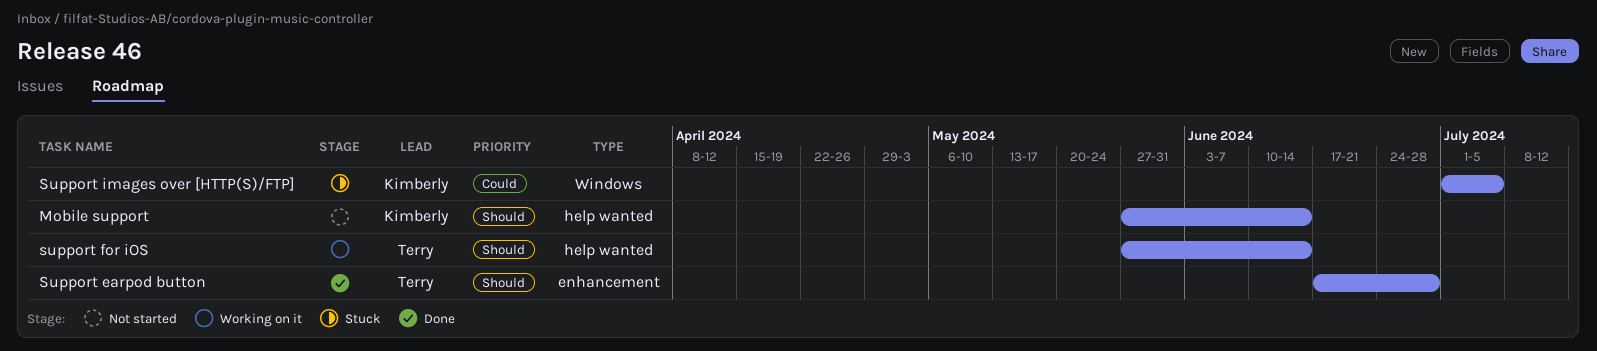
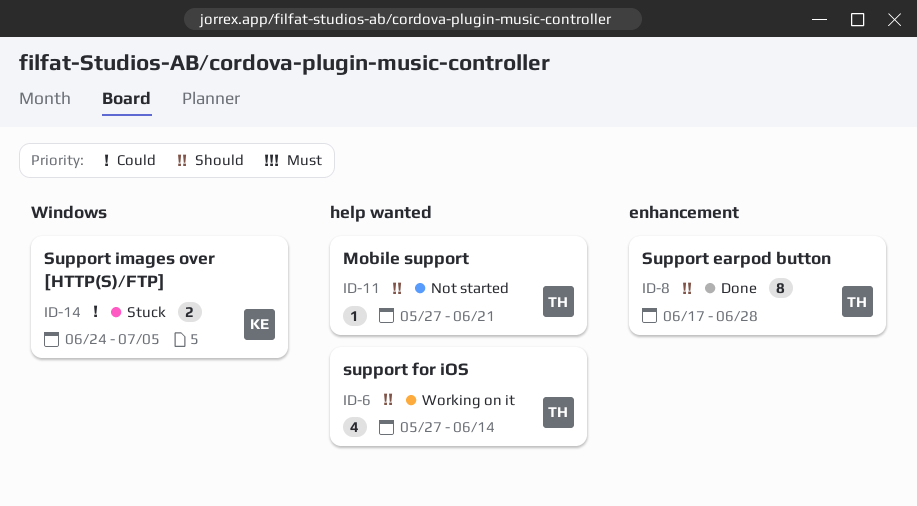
Mobile support, owner: Kimberly -> Terry
Mobile support, due: Jun 14 -> Jun 21
Support images over [HTTP(S)/FTP], start: Jul 1 -> Jun 24

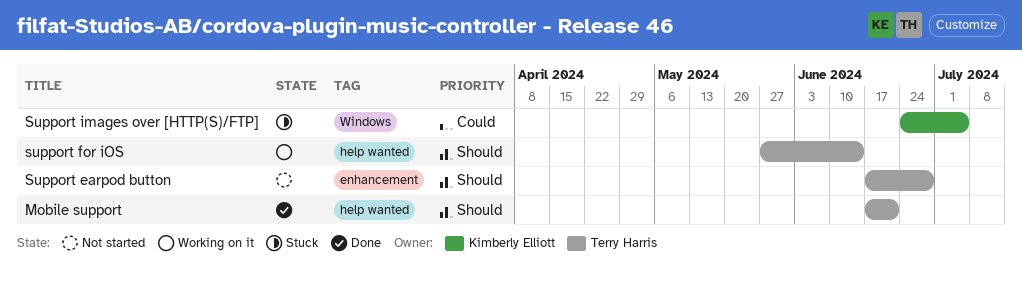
Mobile support, status: Not started -> Done
Mobile support, start: May 27 -> Jun 17
Support earpod button, status: Done -> Not started

